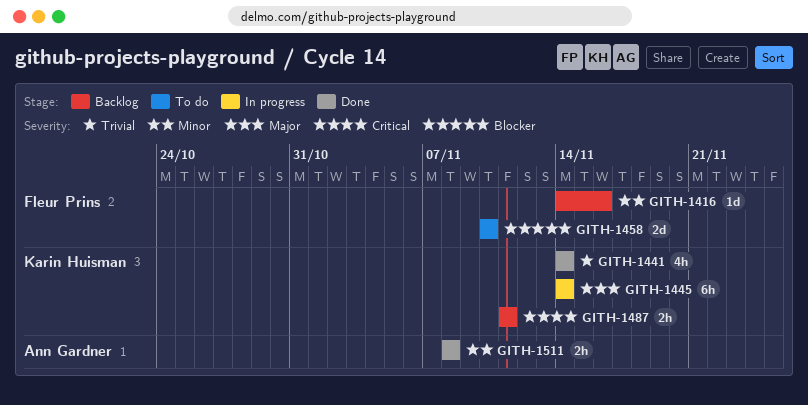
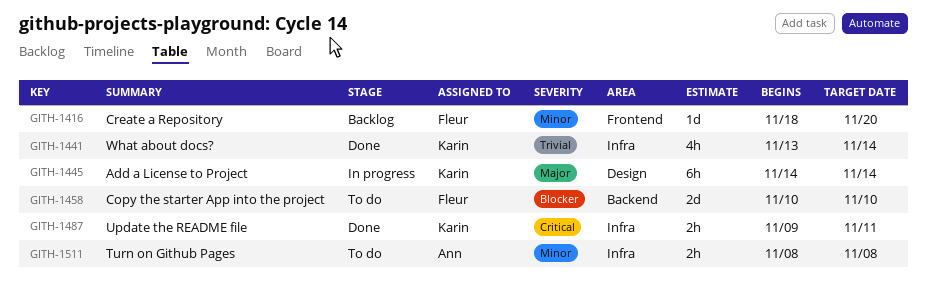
GITH-1416, start: Nov 14 -> Nov 18
GITH-1416, due: Nov 16 -> Nov 20
GITH-1441, start: Nov 14 -> Nov 13
GITH-1487, status: Backlog -> Done
GITH-1487, start: Nov 11 -> Nov 9
GITH-1511, status: Done -> To do

